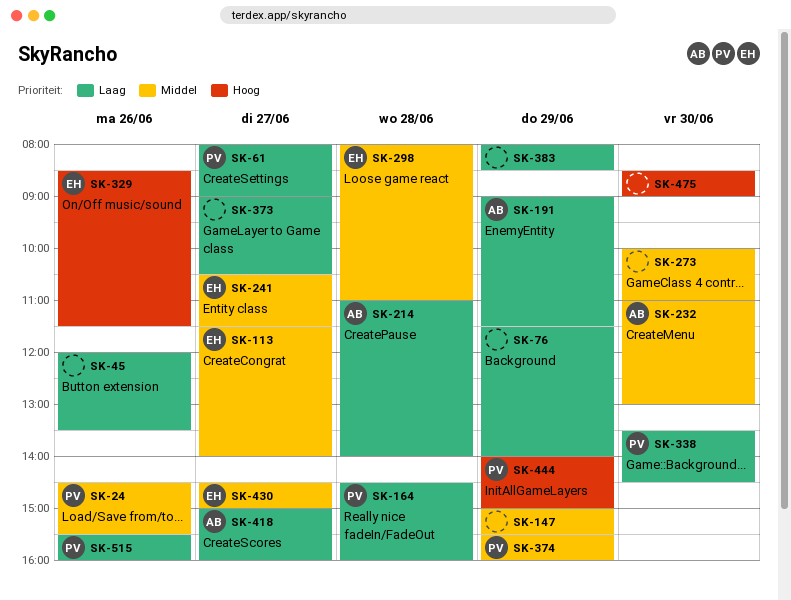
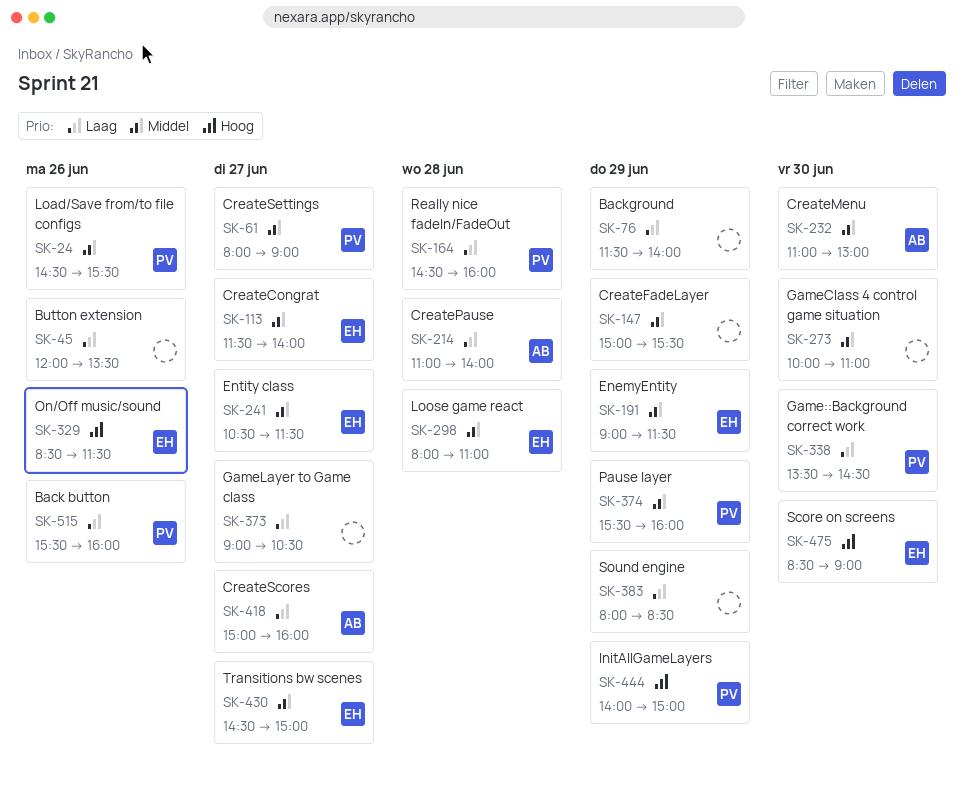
SK-61, priority: Laag -> Middel
SK-191, owner: AB -> EH
SK-191, priority: Laag -> Middel
SK-475, owner: none -> EH

